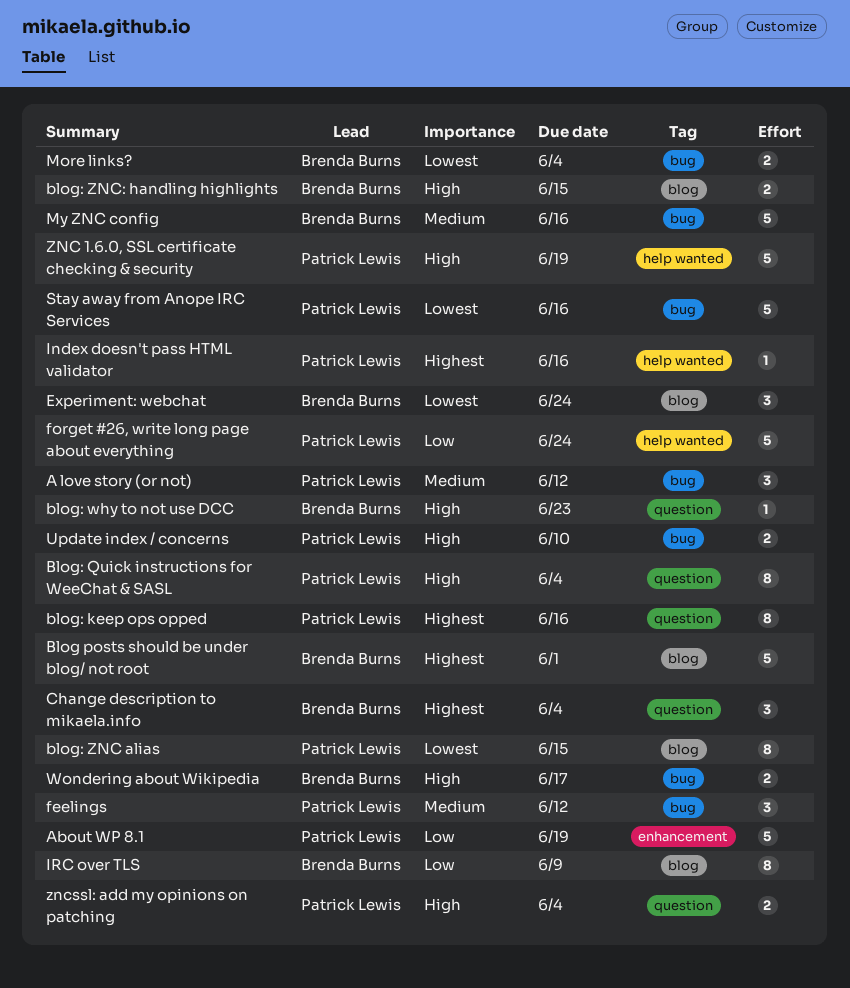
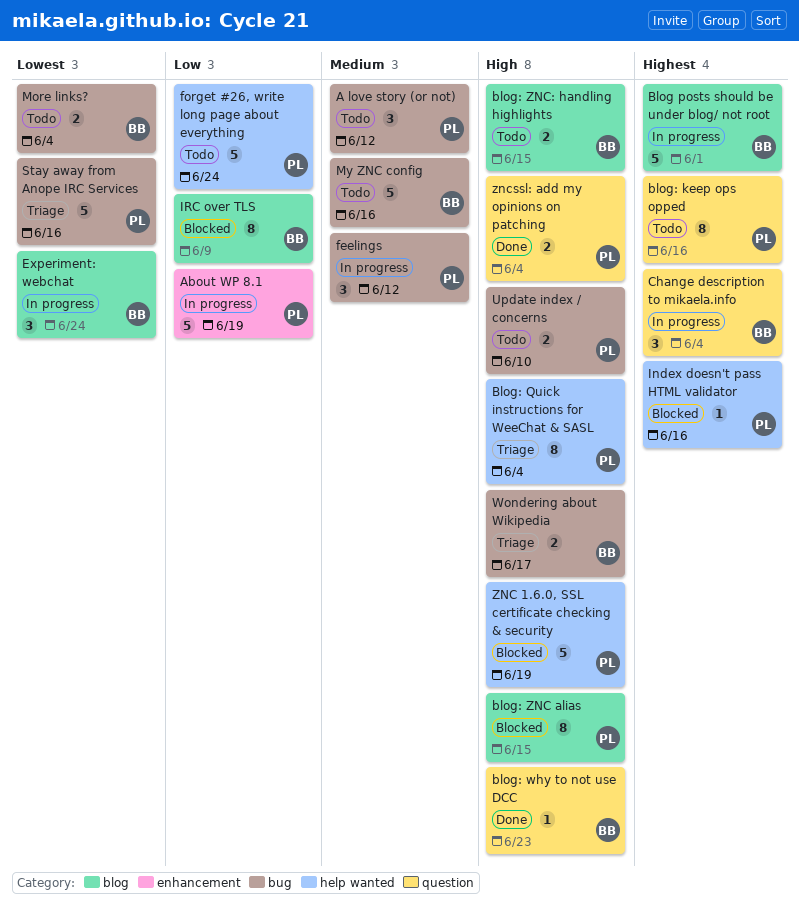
Blog: Quick instructions for WeeChat & SASL, label: question -> help wanted
blog: ZNC alias, priority: Lowest -> High

